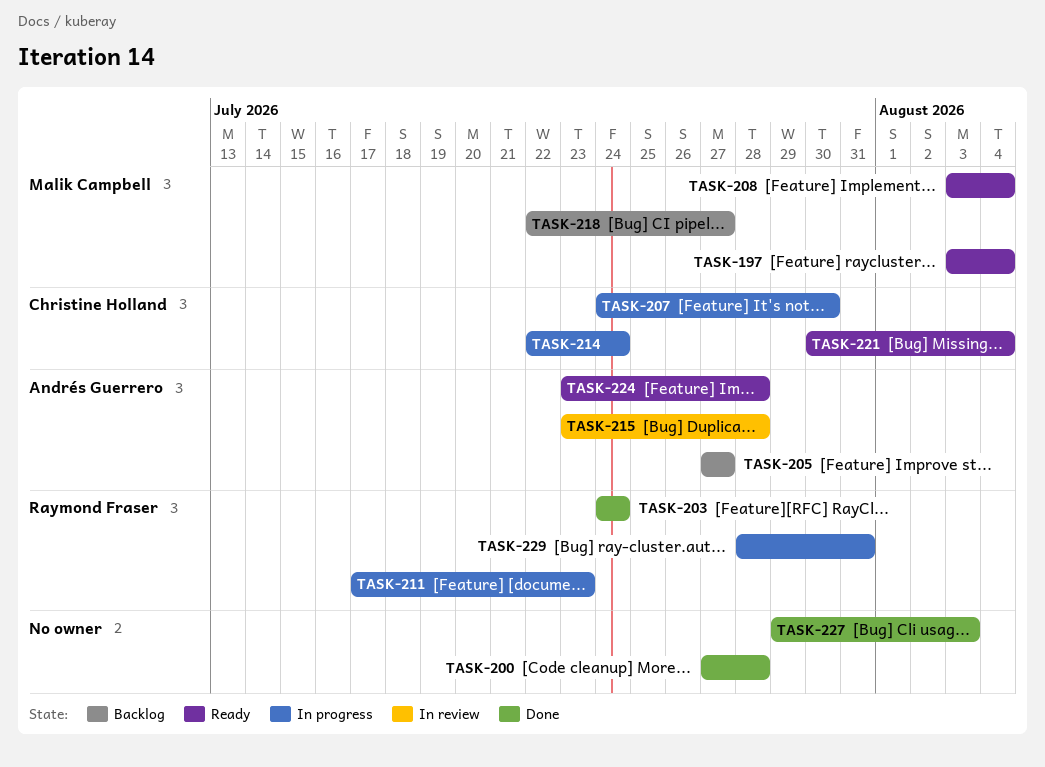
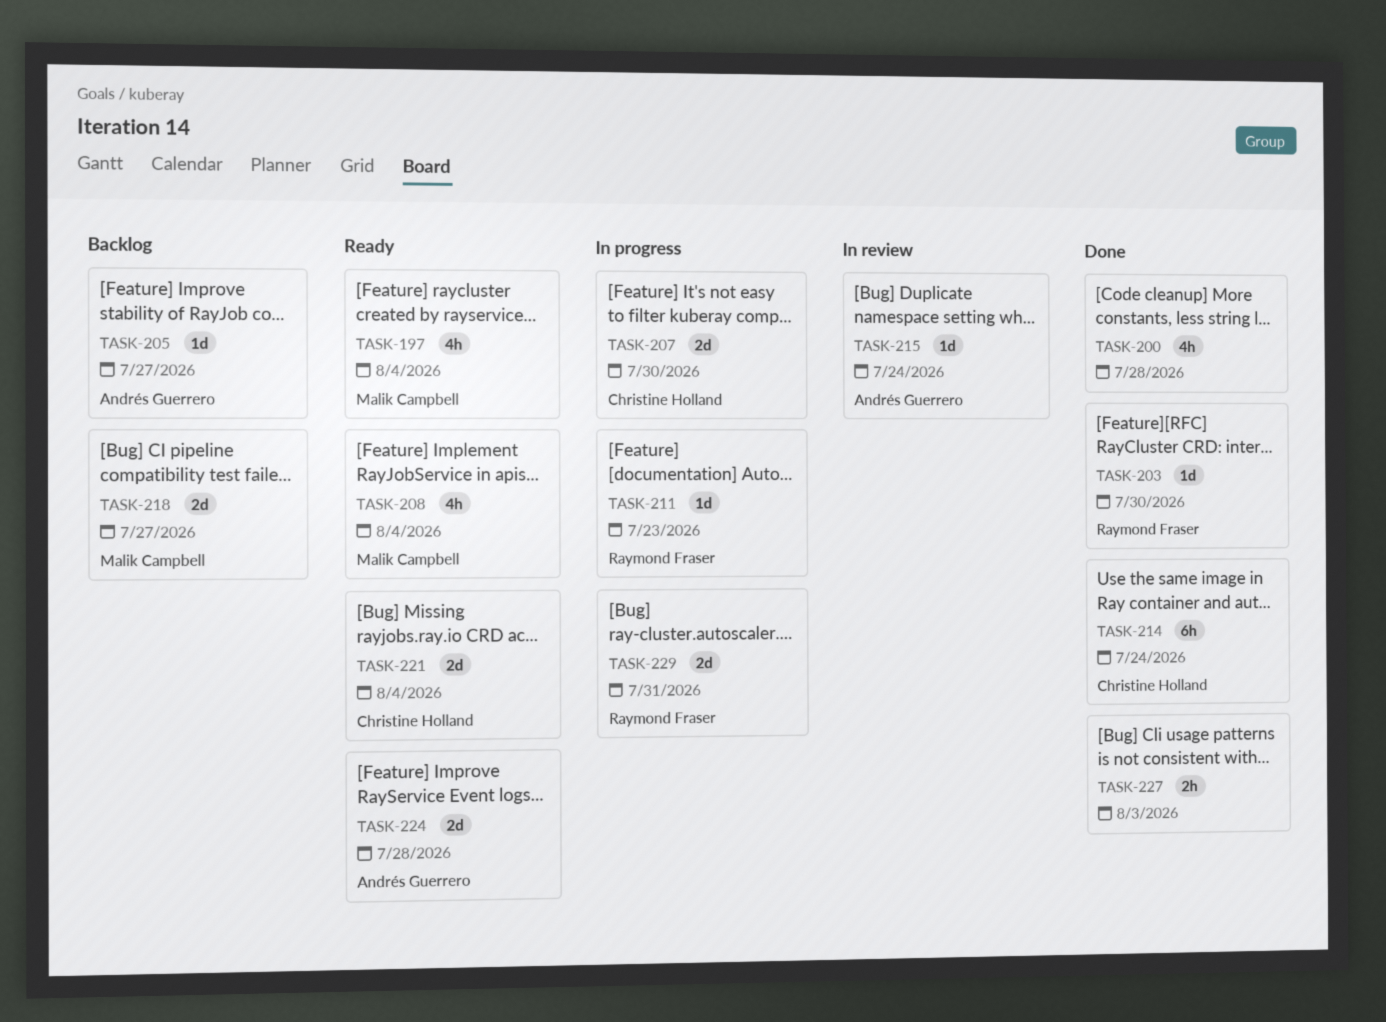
TASK-203, due: Jul 24 -> Jul 30
TASK-214, status: In progress -> Done
TASK-215, due: Jul 28 -> Jul 24

